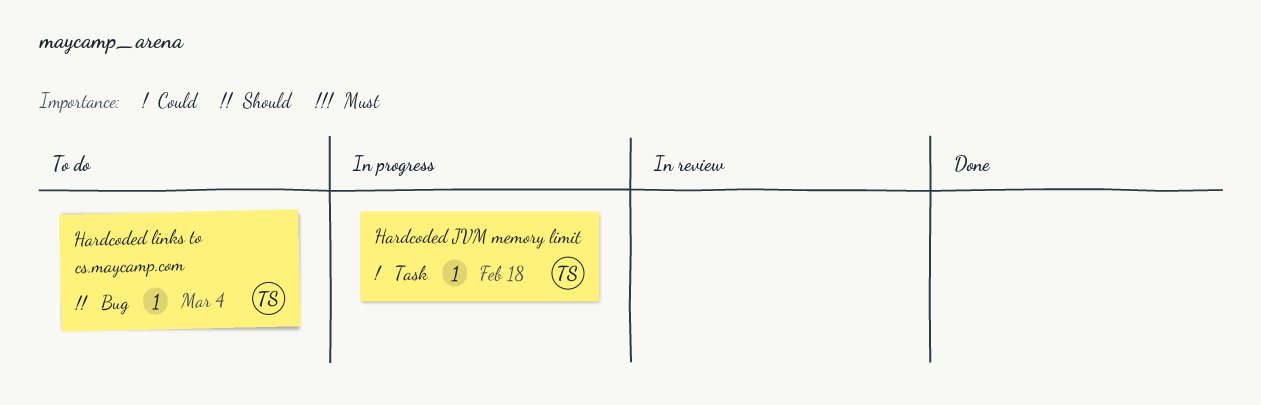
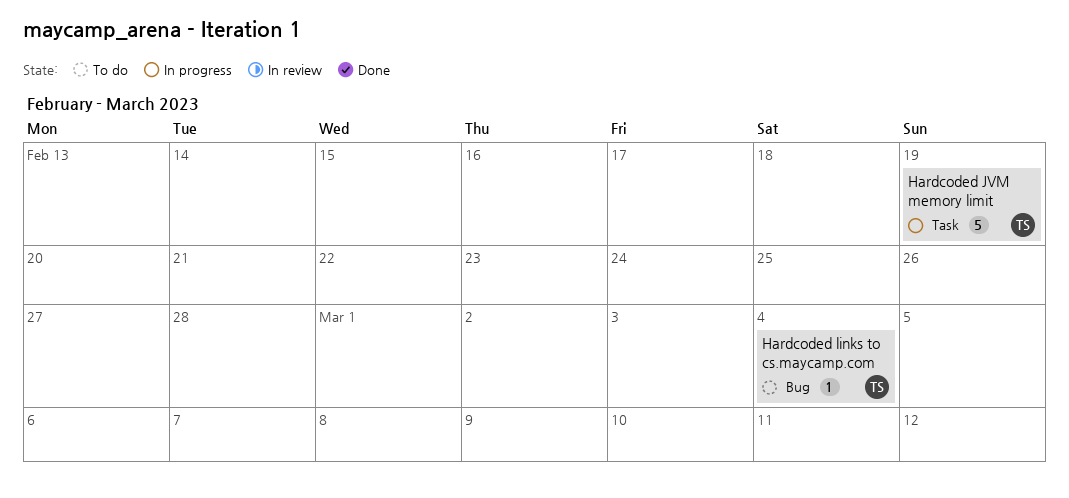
Hardcoded JVM memory limit, estimate: 1 -> 5
Hardcoded JVM memory limit, due: Feb 18 -> Feb 19

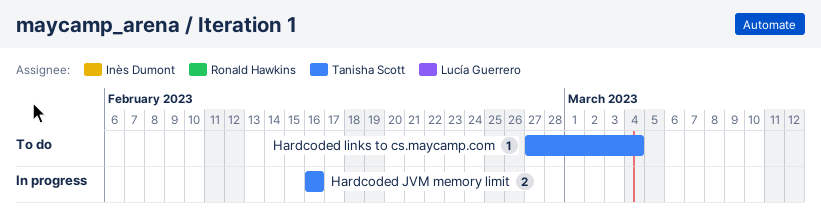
Hardcoded JVM memory limit, estimate: 5 -> 2
Hardcoded JVM memory limit, due: Feb 19 -> Feb 16

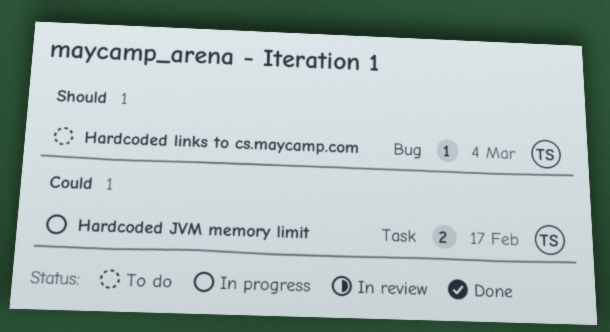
Hardcoded JVM memory limit, due: Feb 16 -> Feb 17

